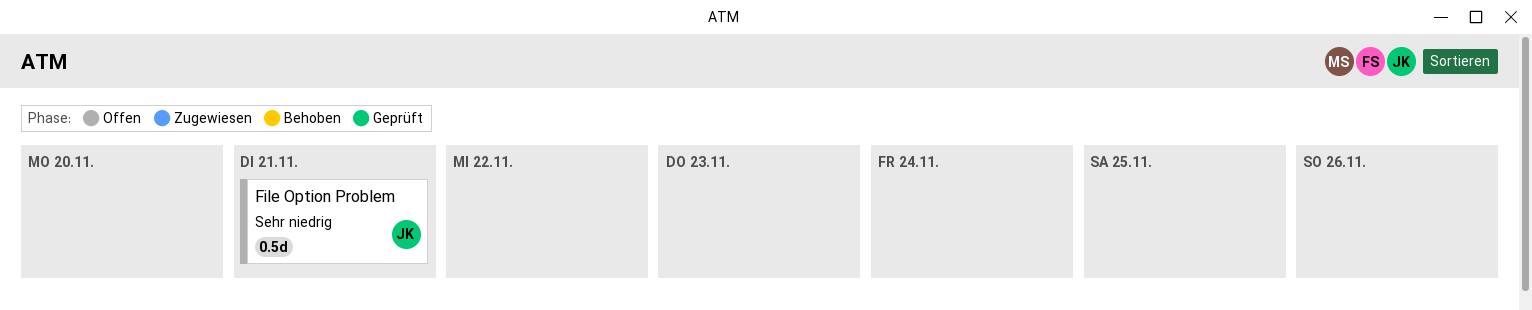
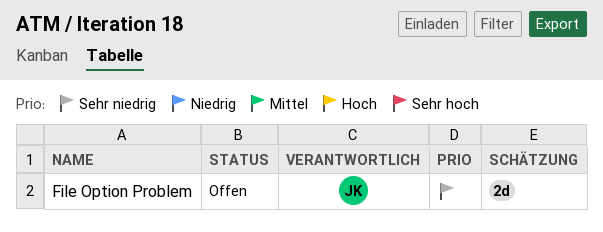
File Option Problem, estimate: 0.5d -> 2d

